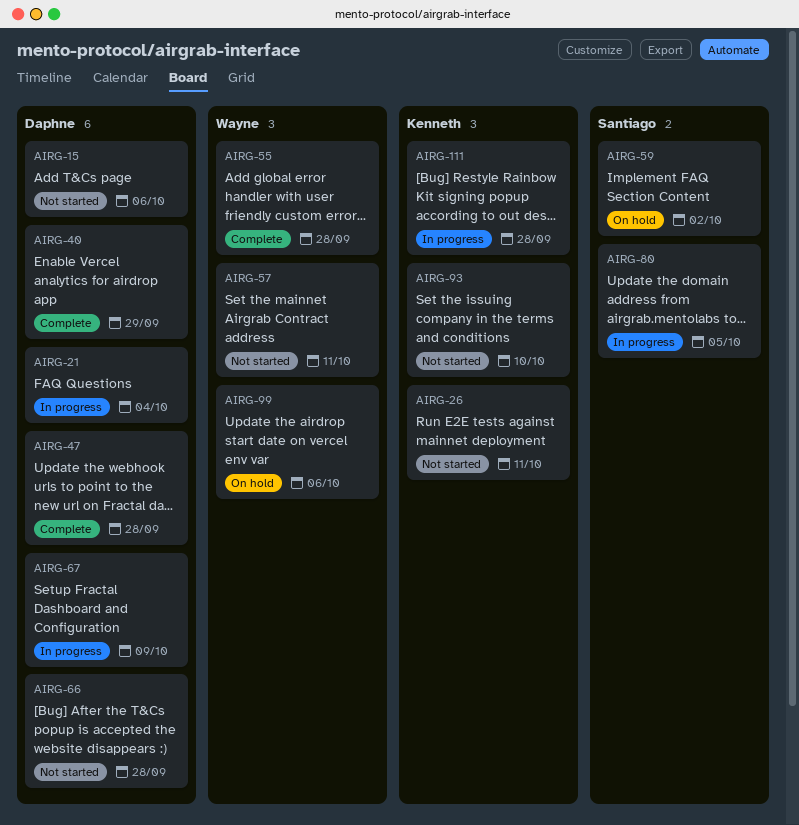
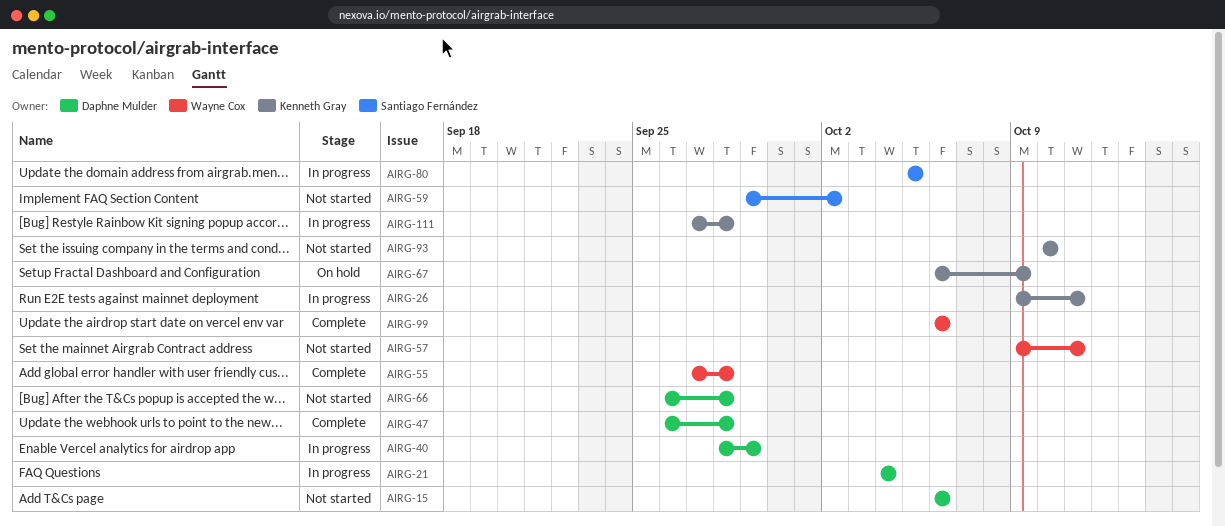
AIRG-26, status: Not started -> In progress
AIRG-40, status: Complete -> In progress
AIRG-59, status: On hold -> Not started
AIRG-67, status: In progress -> On hold
AIRG-67, owner: Daphne Mulder -> Kenneth Gray
AIRG-99, status: On hold -> Complete

